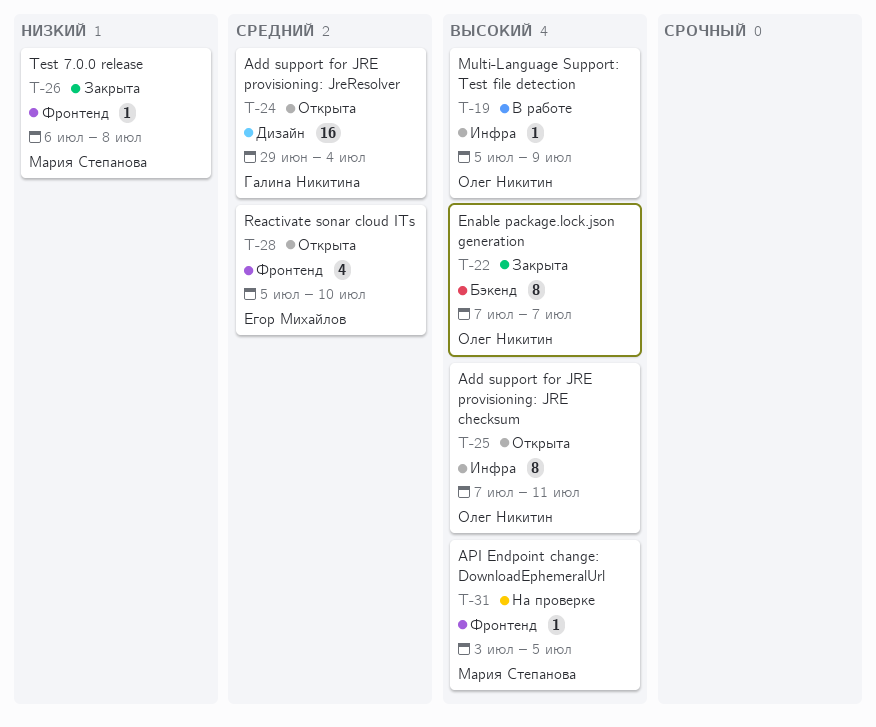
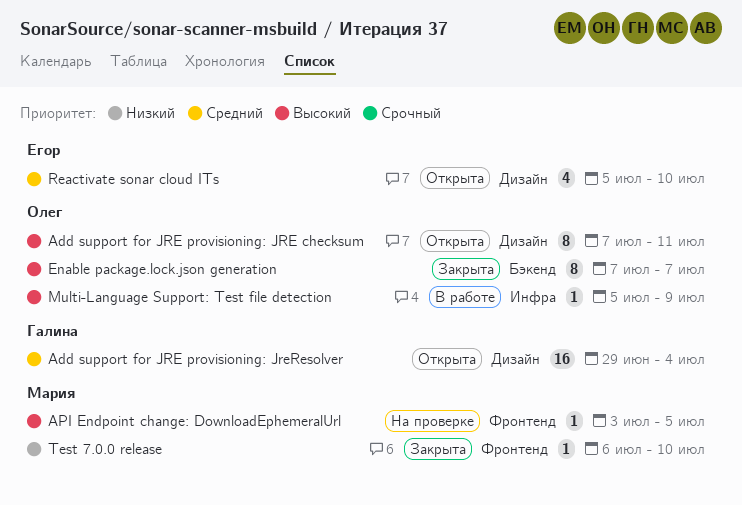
Add support for JRE provisioning: JRE checksum, label: Инфра -> Дизайн
Reactivate sonar cloud ITs, label: Фронтенд -> Дизайн
Test 7.0.0 release, due: Jul 8 -> Jul 10

